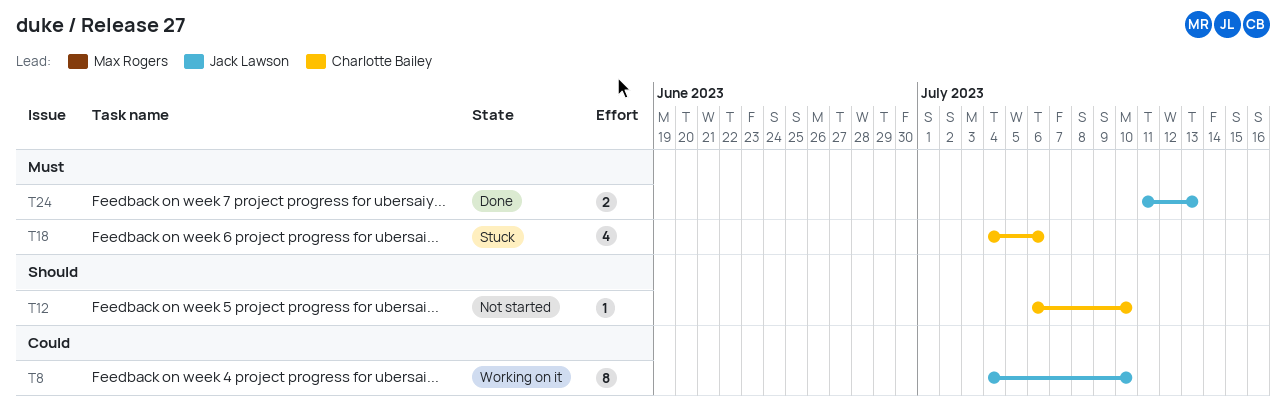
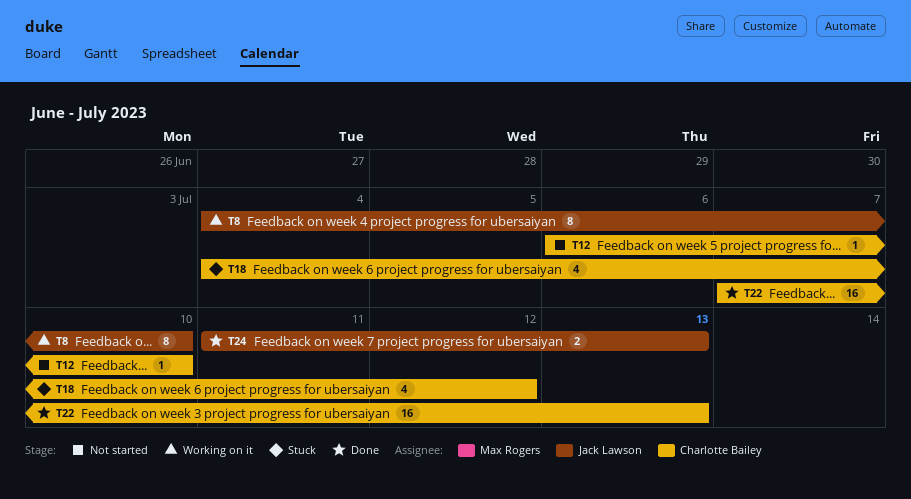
T18, due: Jul 6 -> Jul 12
T22: none -> present

